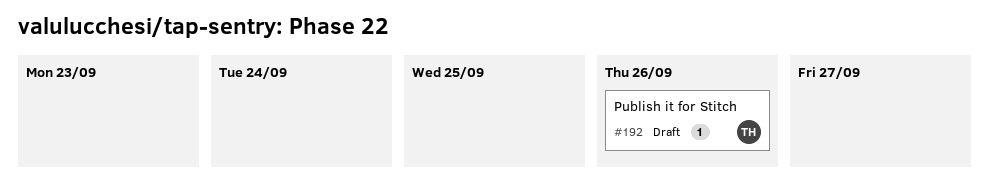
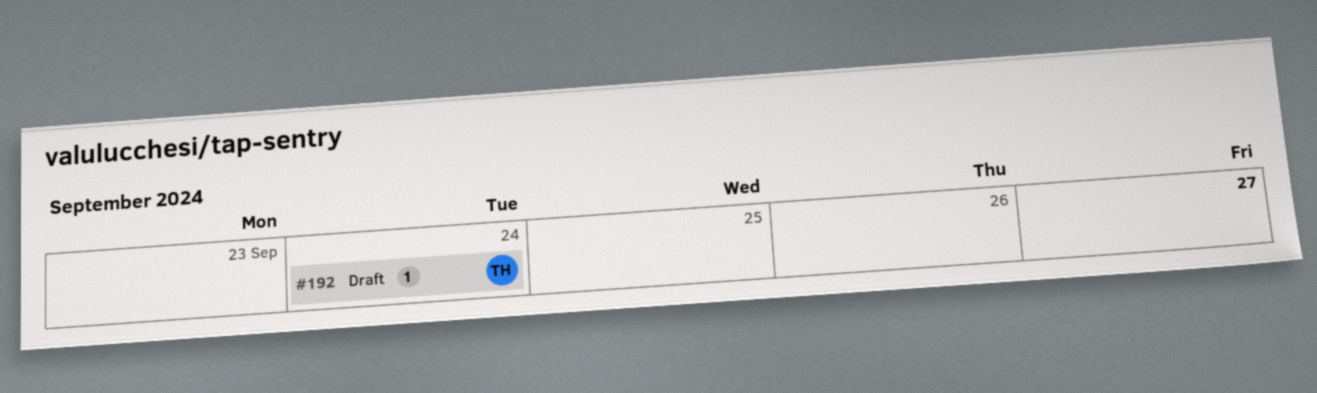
#192, due: Sep 26 -> Sep 24

